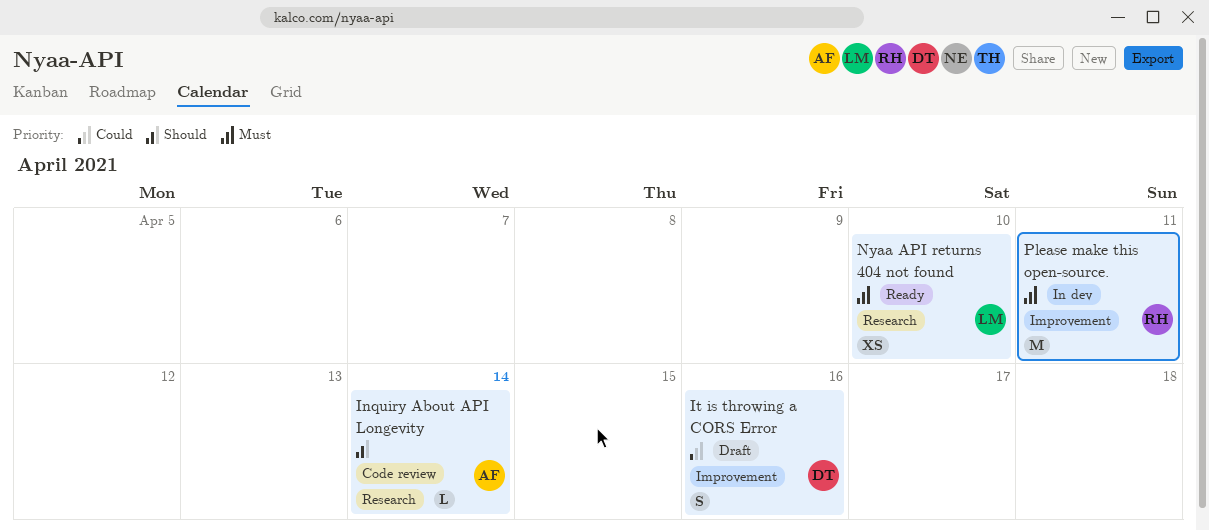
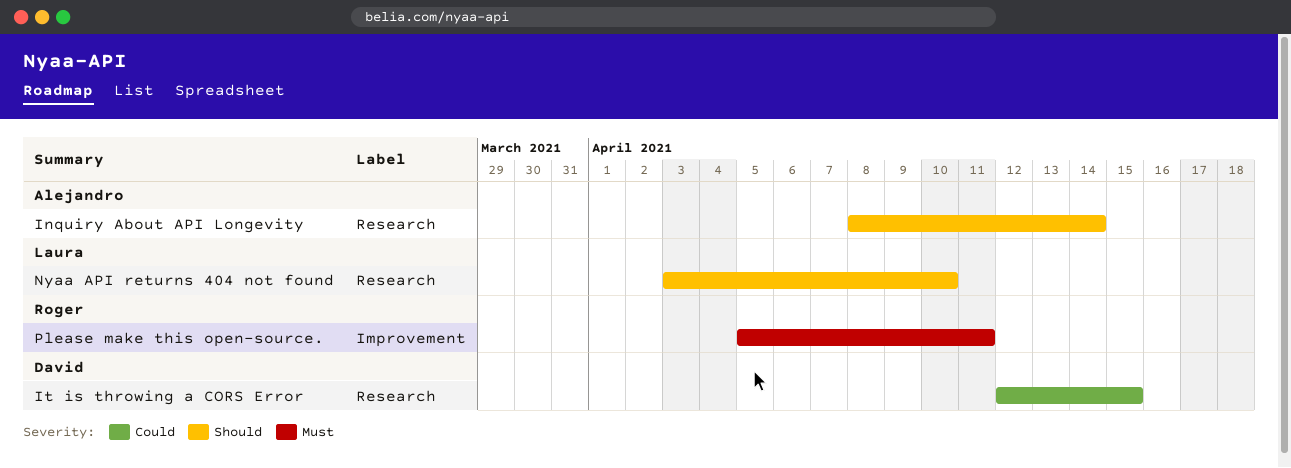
It is throwing a CORS Error, label: Improvement -> Research
It is throwing a CORS Error, due: Apr 16 -> Apr 15
Nyaa API returns 404 not found, priority: Must -> Should

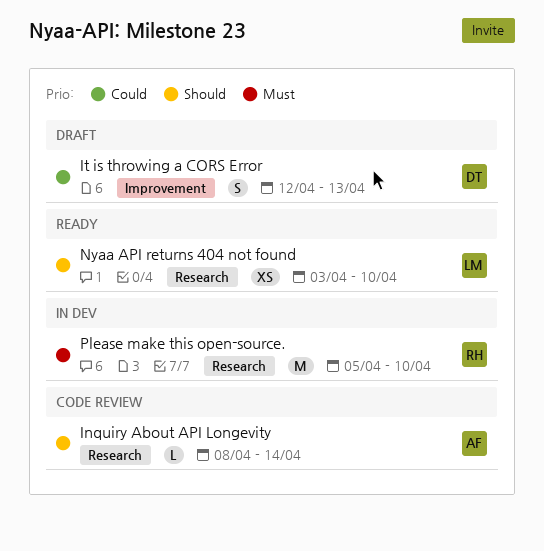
It is throwing a CORS Error, label: Research -> Improvement
It is throwing a CORS Error, due: Apr 15 -> Apr 13
Please make this open-source., label: Improvement -> Research
Please make this open-source., due: Apr 11 -> Apr 10

